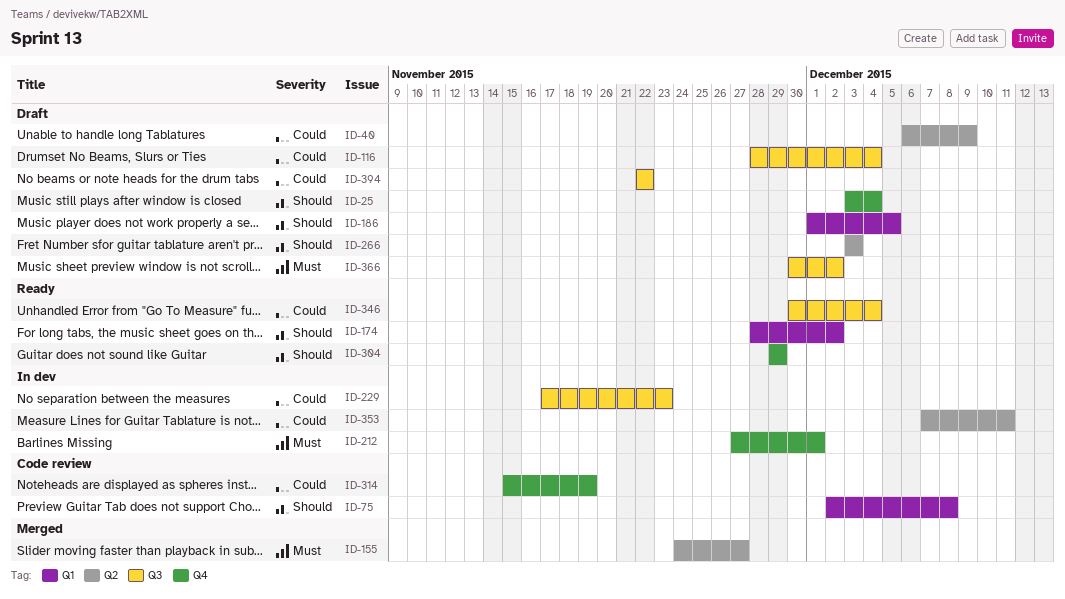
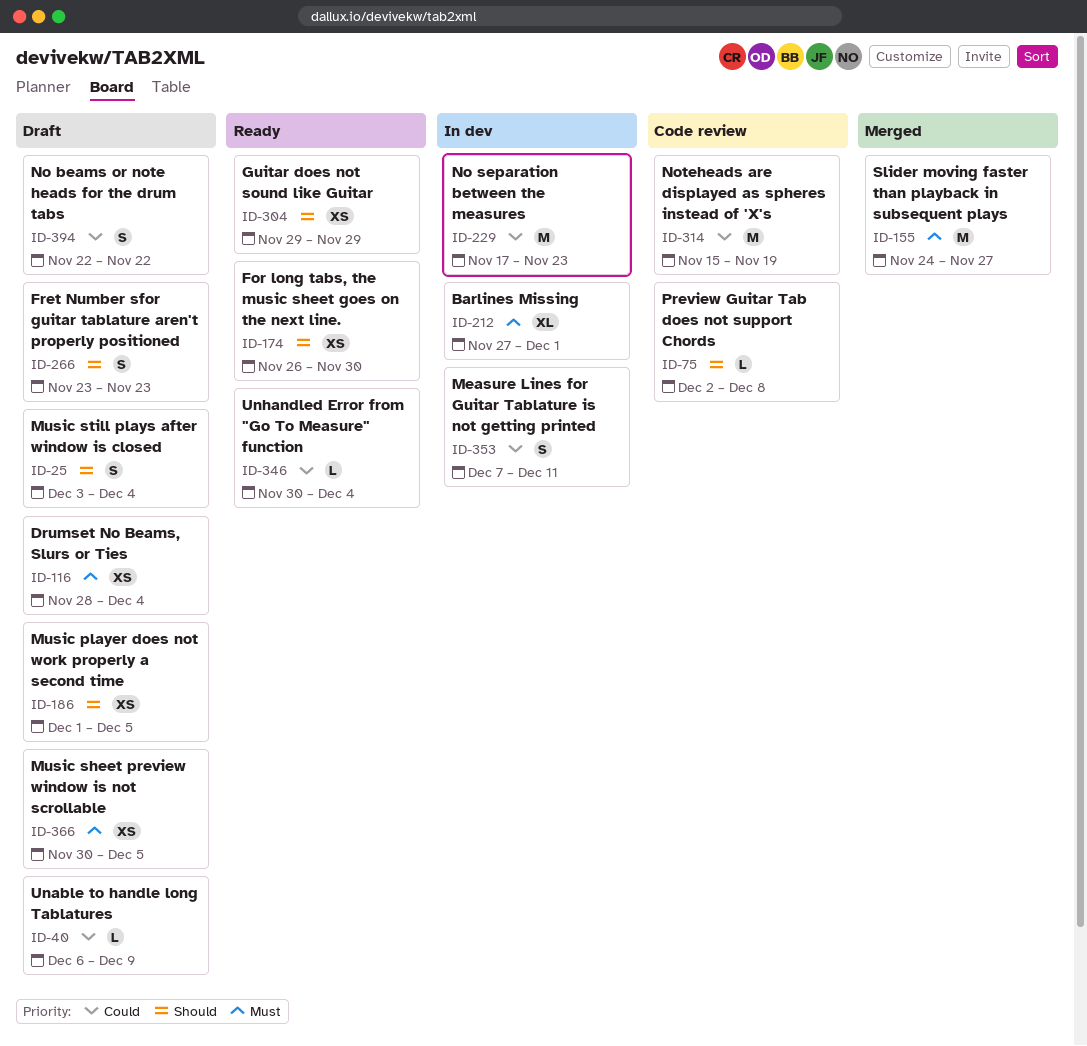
ID-116, priority: Could -> Must
ID-174, start: Nov 28 -> Nov 26
ID-174, due: Dec 2 -> Nov 30
ID-266, start: Dec 3 -> Nov 23
ID-266, due: Dec 3 -> Nov 23
ID-366, due: Dec 2 -> Dec 5

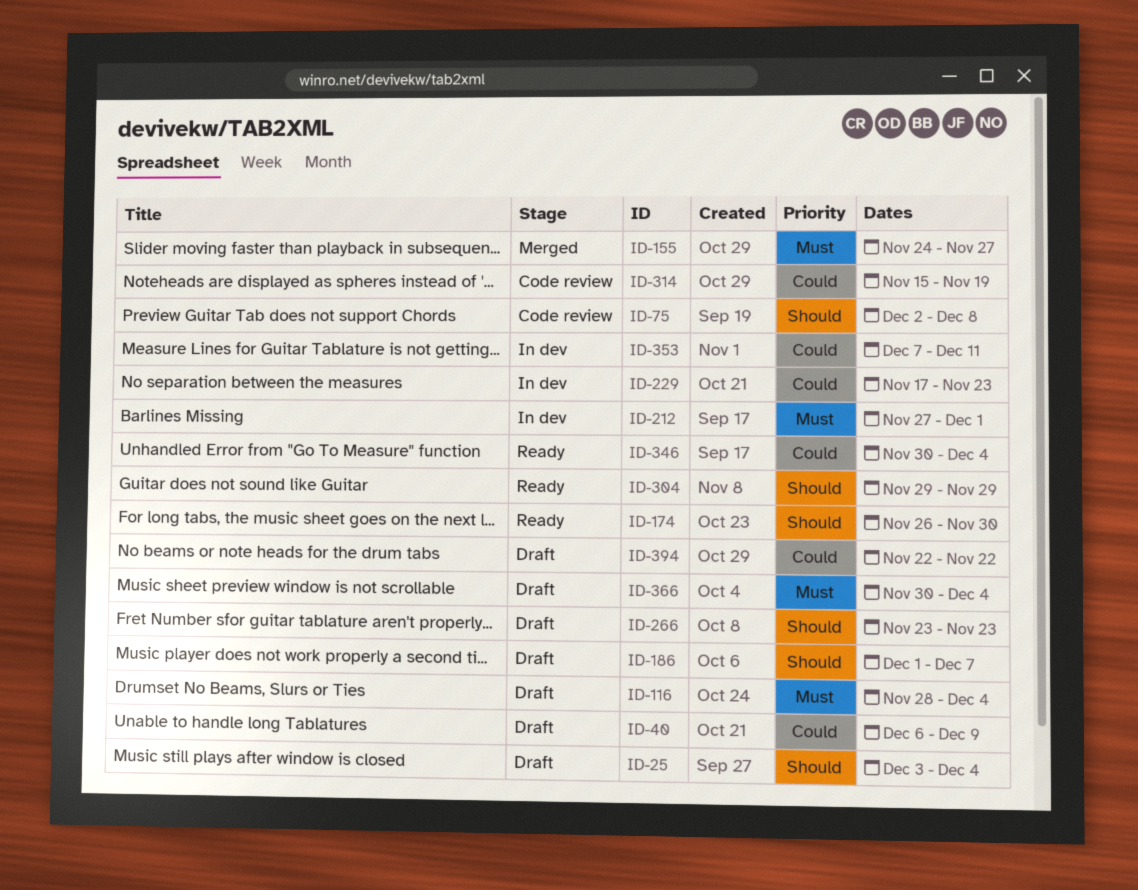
ID-186, due: Dec 5 -> Dec 7
ID-366, due: Dec 5 -> Dec 4

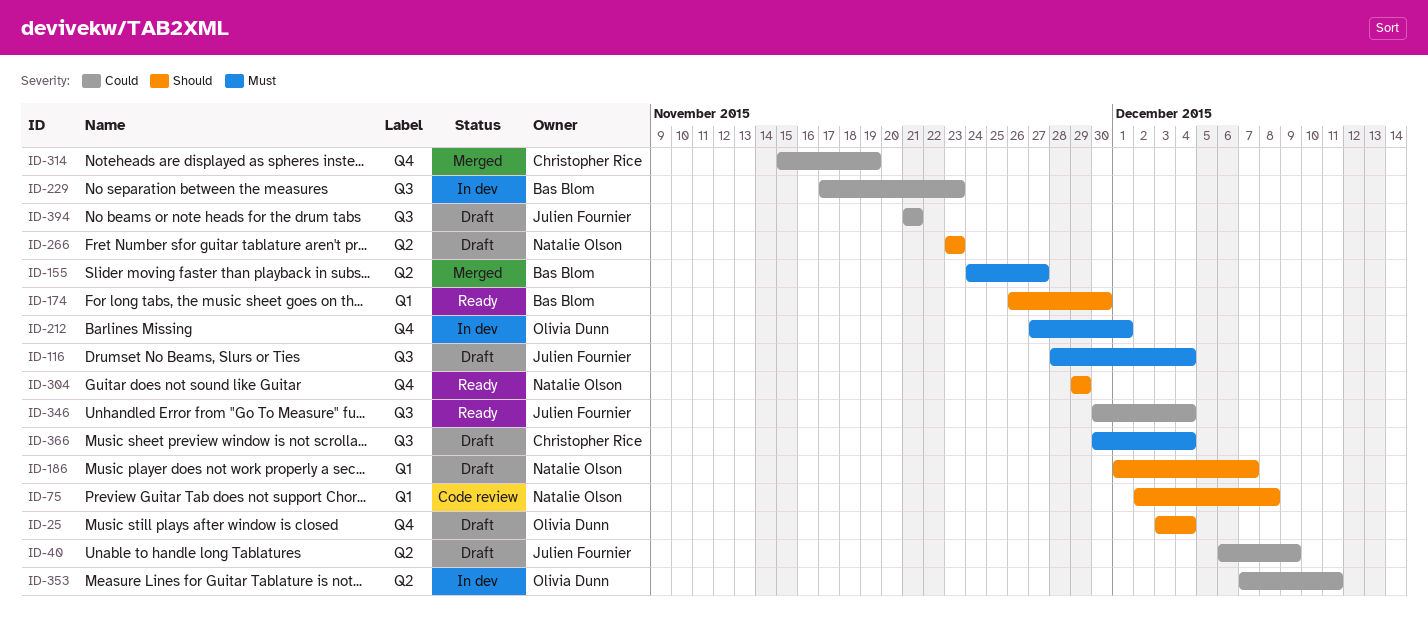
ID-314, status: Code review -> Merged
ID-394, start: Nov 22 -> Nov 21
ID-394, due: Nov 22 -> Nov 21

